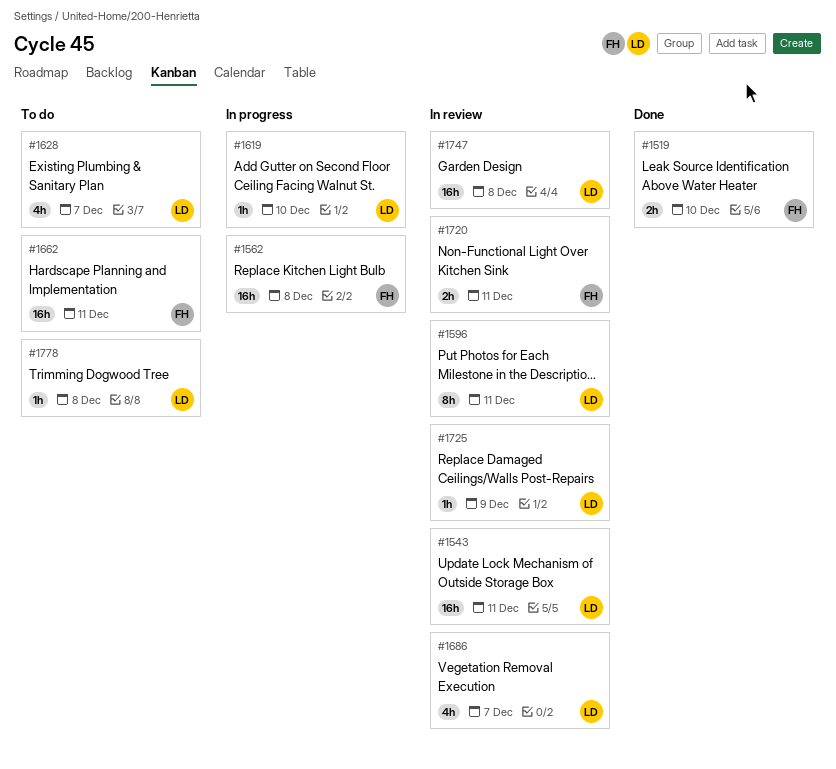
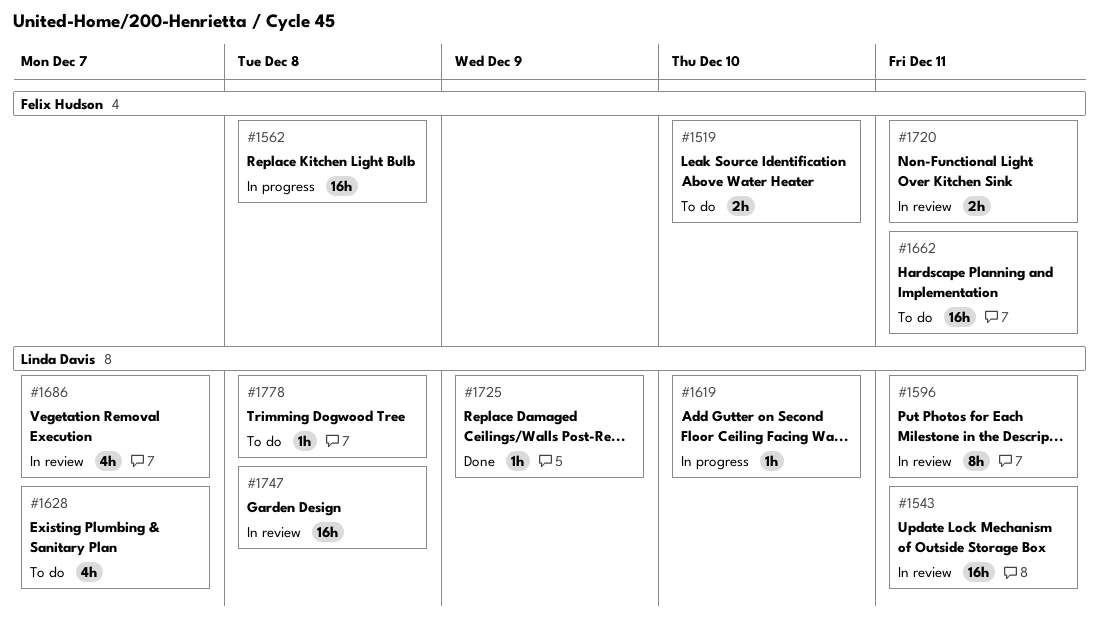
#1519, status: Done -> To do
#1725, status: In review -> Done

